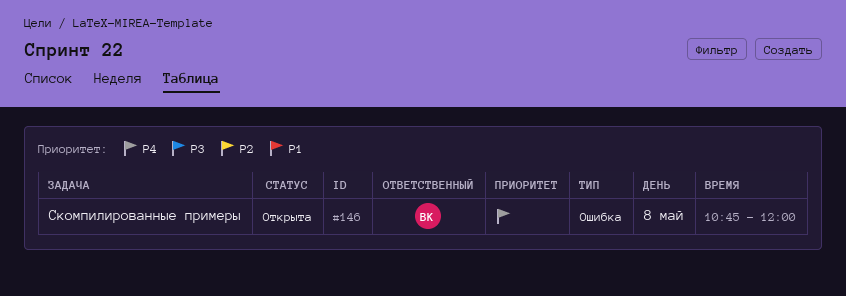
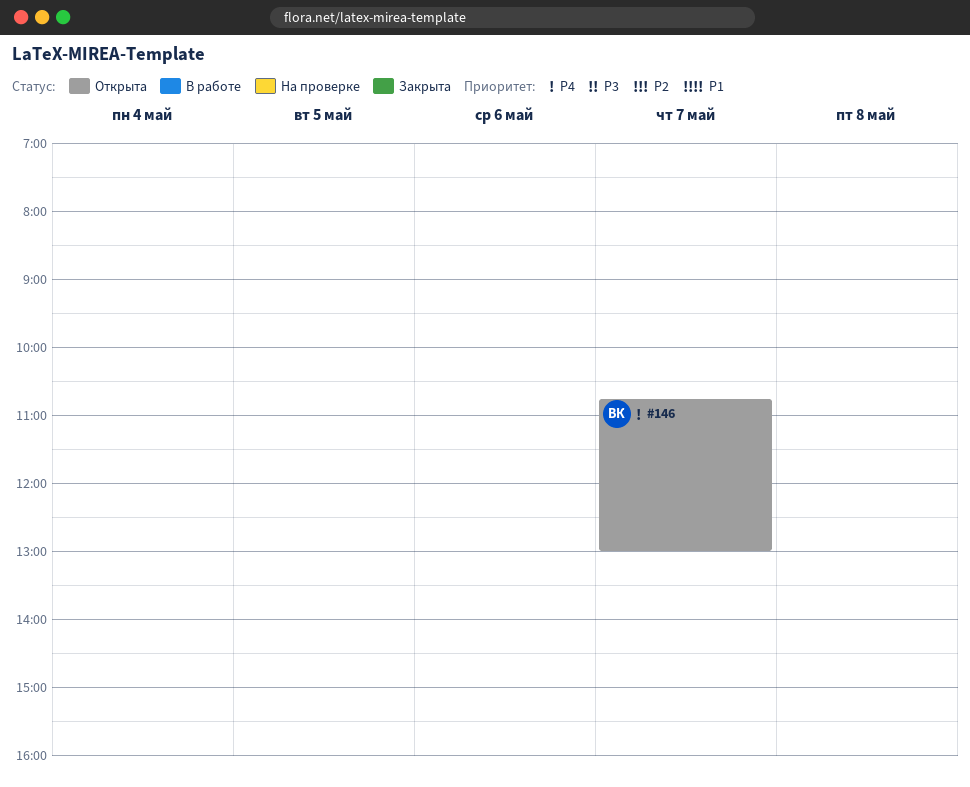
#146, day: May 8 -> May 7
#146, ends: 12:00 -> 13:00

